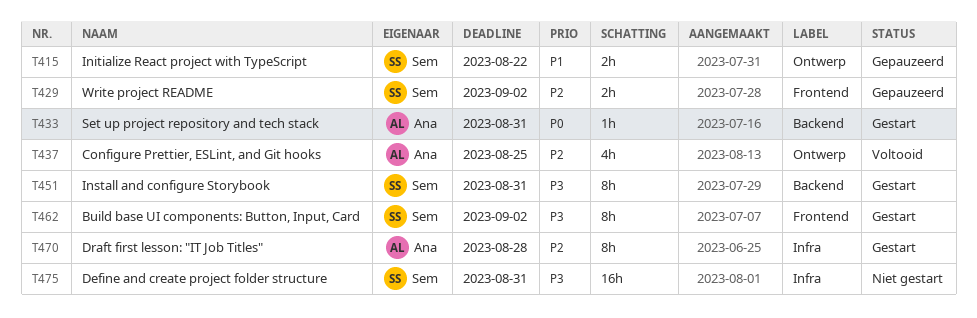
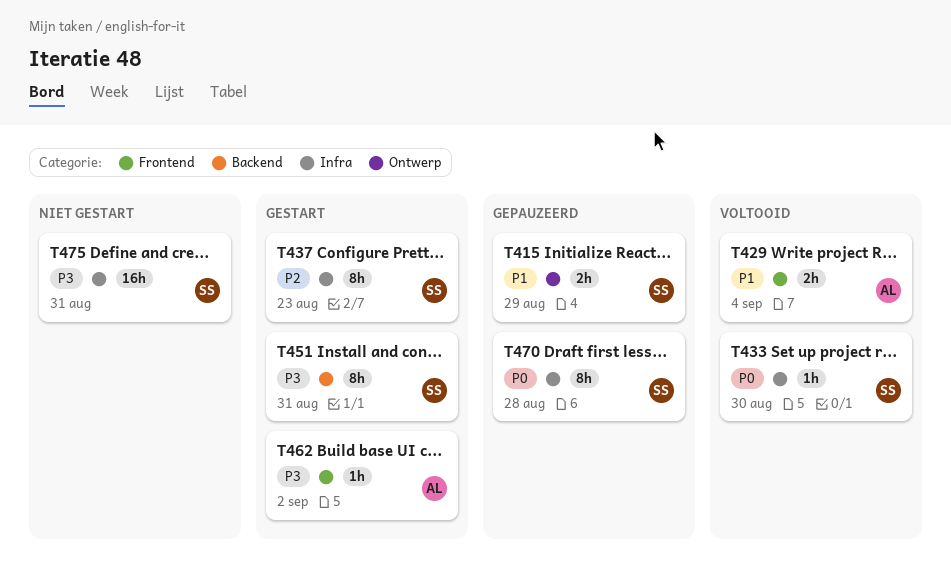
T415, due: Aug 22 -> Aug 29
T429, status: Gepauzeerd -> Voltooid
T429, owner: Sem -> Ana
T429, priority: P2 -> P1
T429, due: Sep 2 -> Sep 4
T433, status: Gestart -> Voltooid
T433, owner: Ana -> Sem
T433, label: Backend -> Infra
T433, due: Aug 31 -> Aug 30
T437, status: Voltooid -> Gestart
T437, owner: Ana -> Sem
T437, label: Ontwerp -> Infra
T437, estimate: 4h -> 8h
T437, due: Aug 25 -> Aug 23
T462, owner: Sem -> Ana
T462, estimate: 8h -> 1h
T470, status: Gestart -> Gepauzeerd
T470, owner: Ana -> Sem
T470, priority: P2 -> P0

